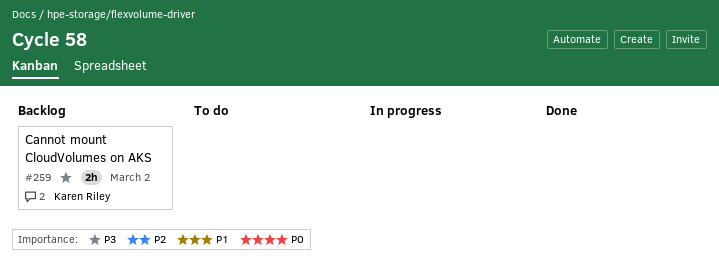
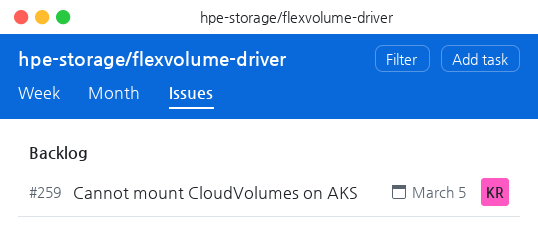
#259, due: Mar 2 -> Mar 5

